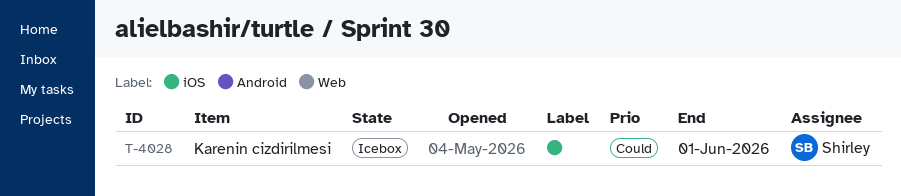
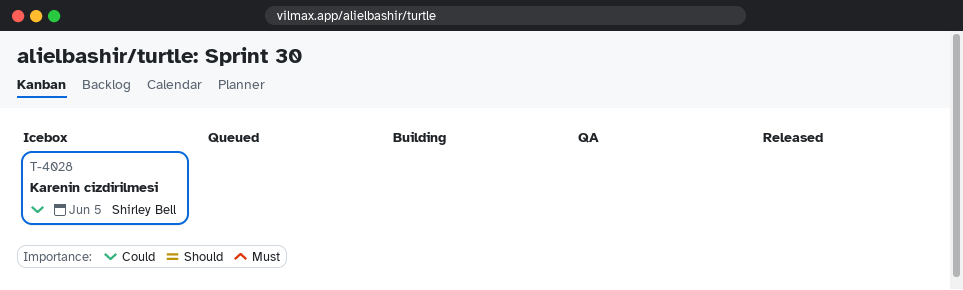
T-4028, due: Jun 1 -> Jun 5

